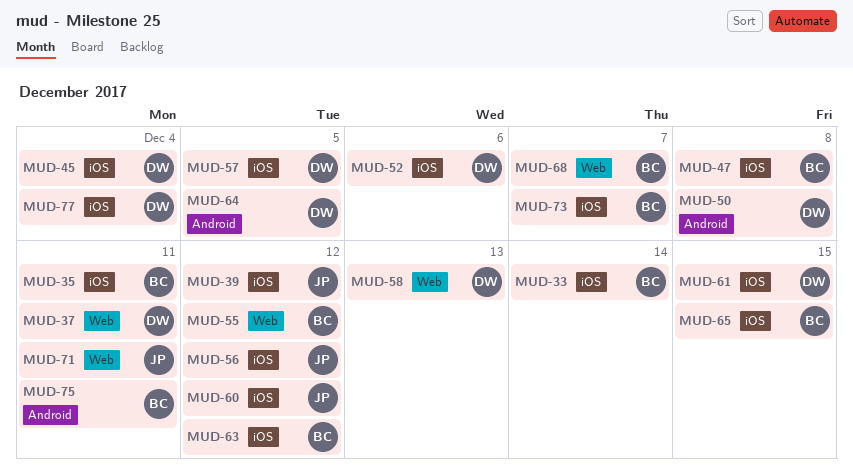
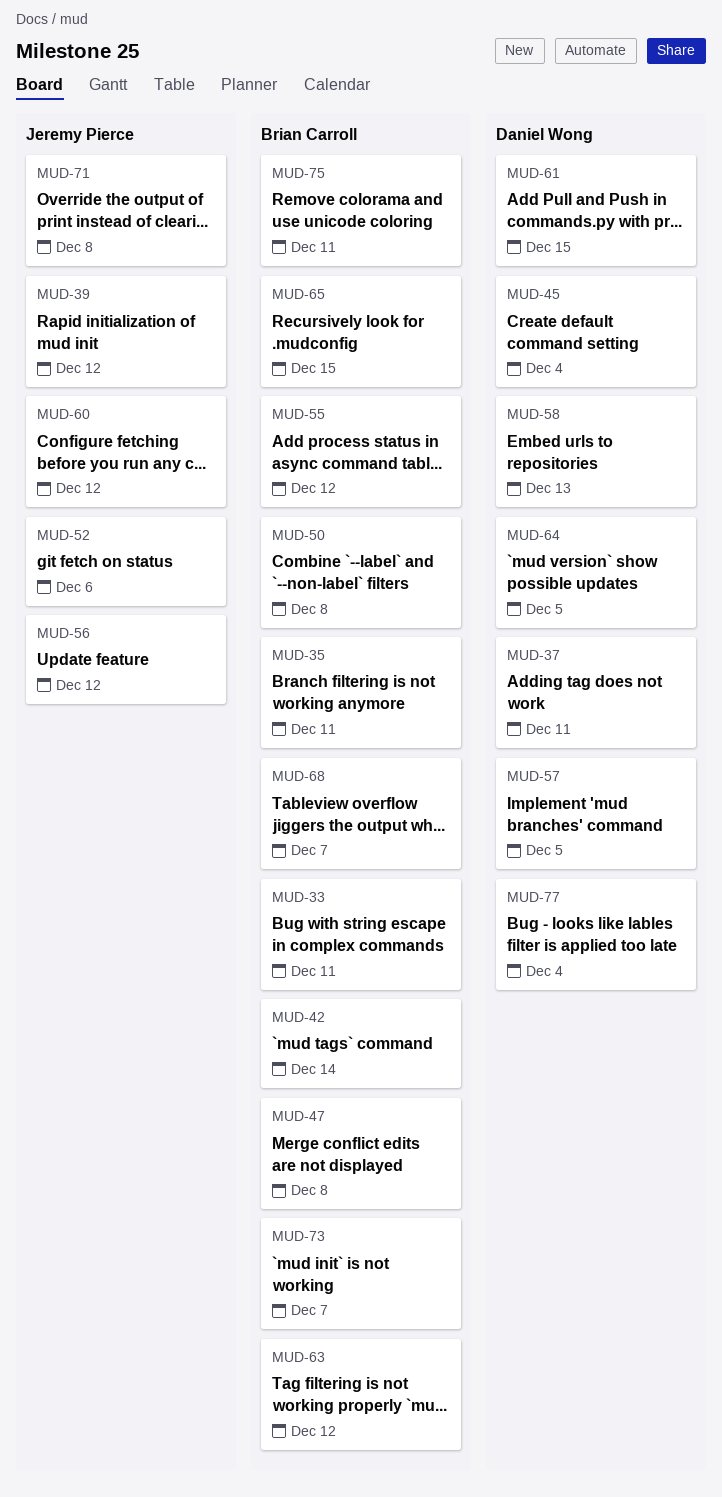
MUD-33, due: Dec 14 -> Dec 11
MUD-42: none -> present
MUD-50, owner: Daniel Wong -> Brian Carroll
MUD-52, owner: Daniel Wong -> Jeremy Pierce
MUD-71, due: Dec 11 -> Dec 8

